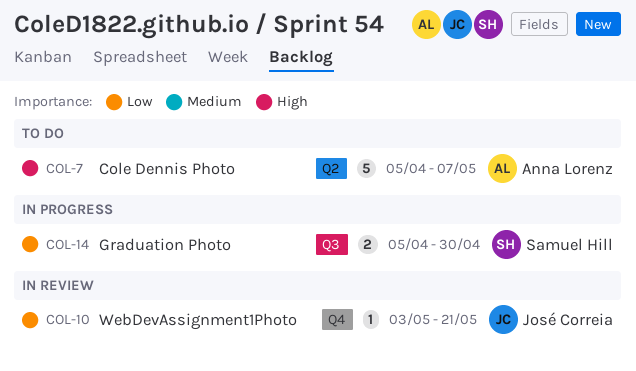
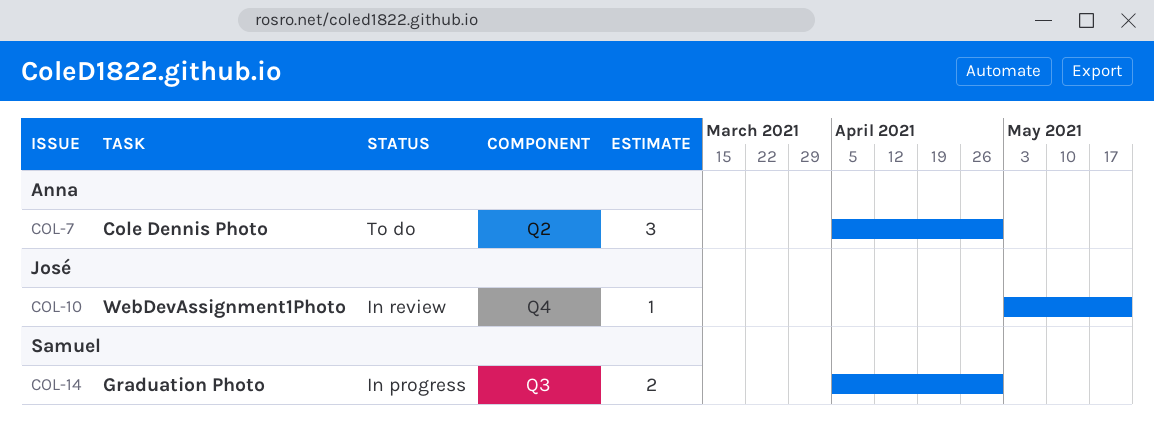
COL-7, estimate: 5 -> 3
COL-7, due: May 7 -> Apr 30

